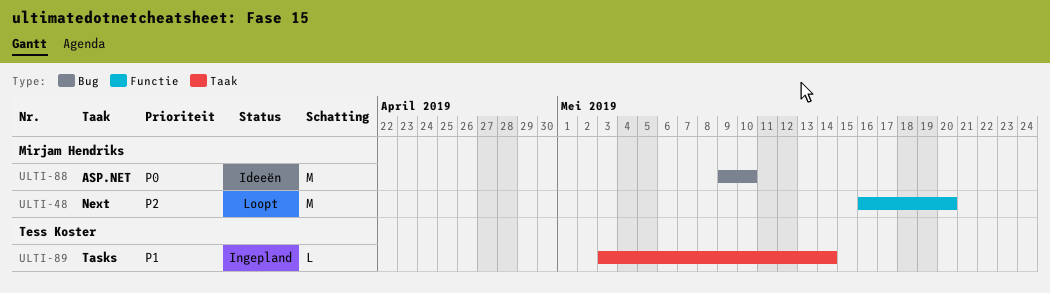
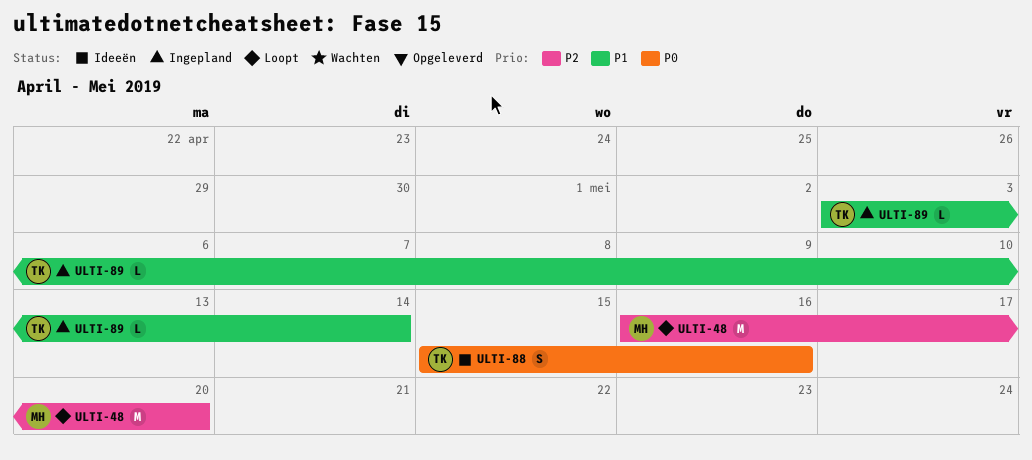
ULTI-88, owner: Mirjam Hendriks -> Tess Koster
ULTI-88, estimate: M -> S
ULTI-88, start: May 9 -> May 15
ULTI-88, due: May 10 -> May 16

